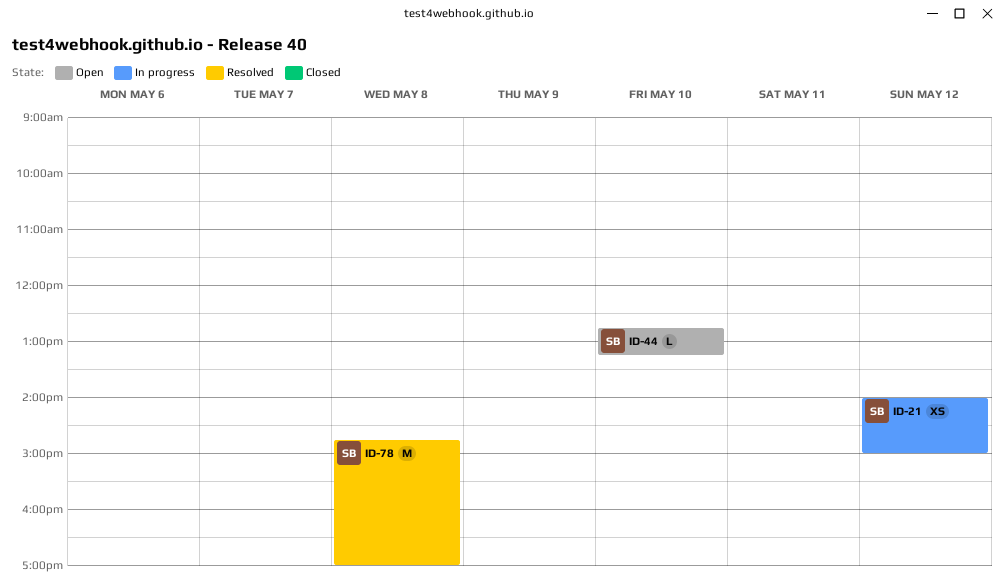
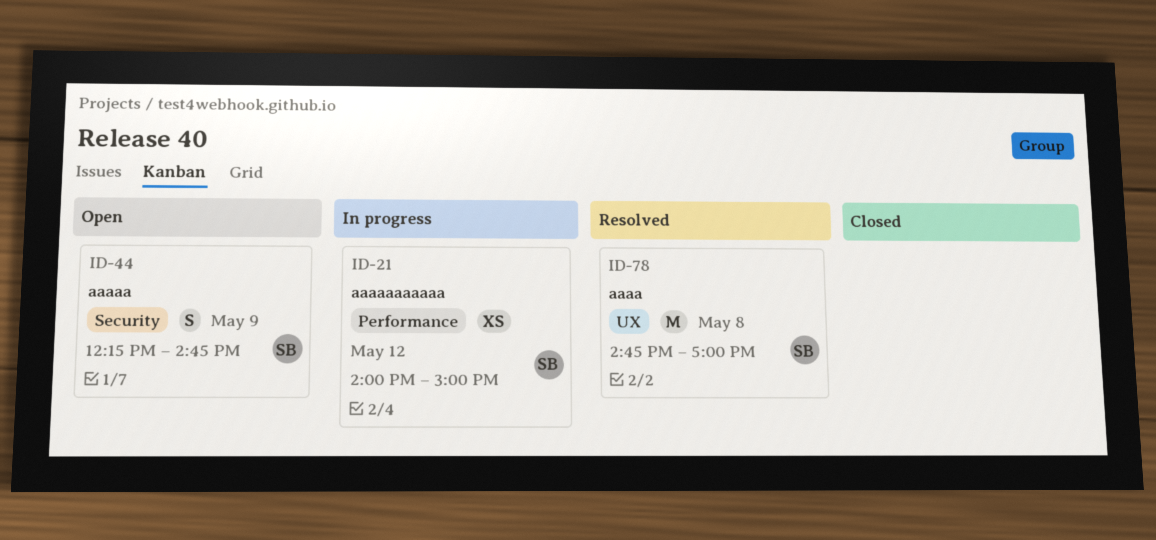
ID-44, estimate: L -> S
ID-44, day: May 10 -> May 9
ID-44, begins: 12:45 -> 12:15
ID-44, ends: 13:15 -> 14:45

